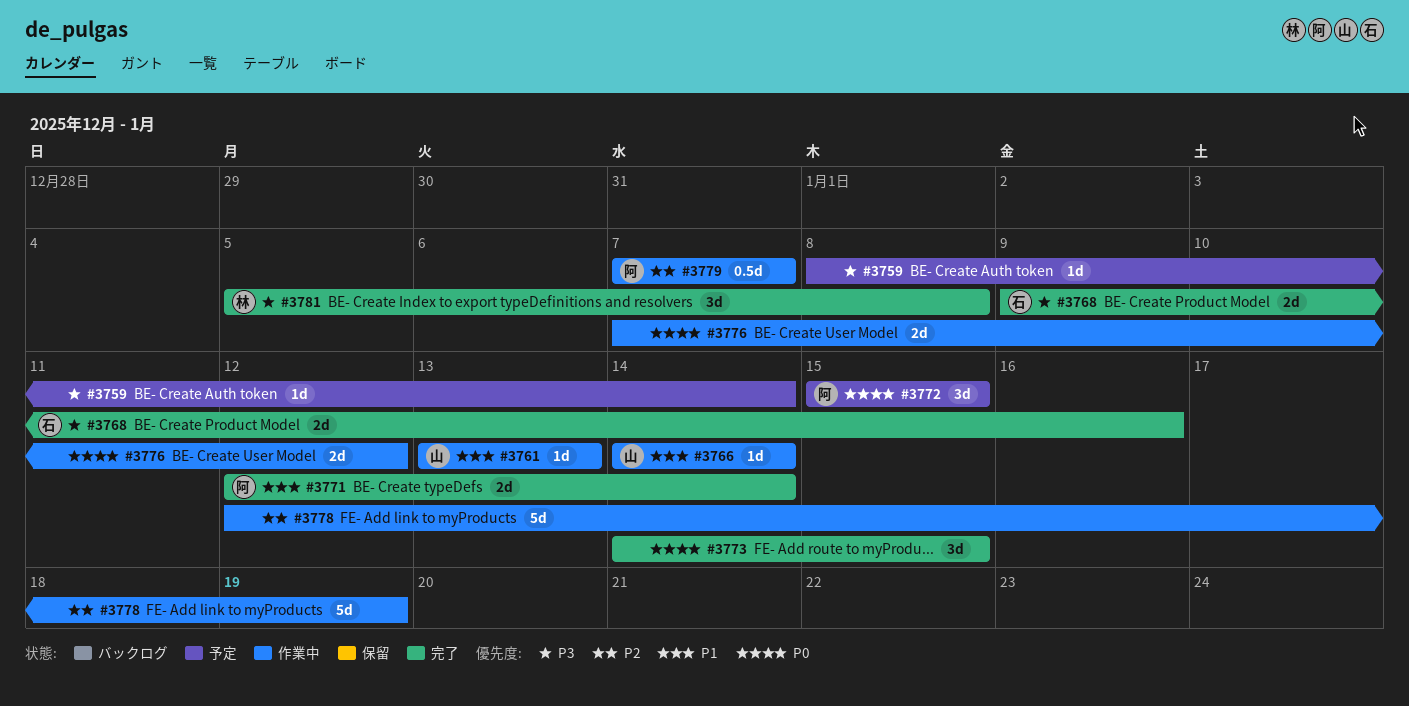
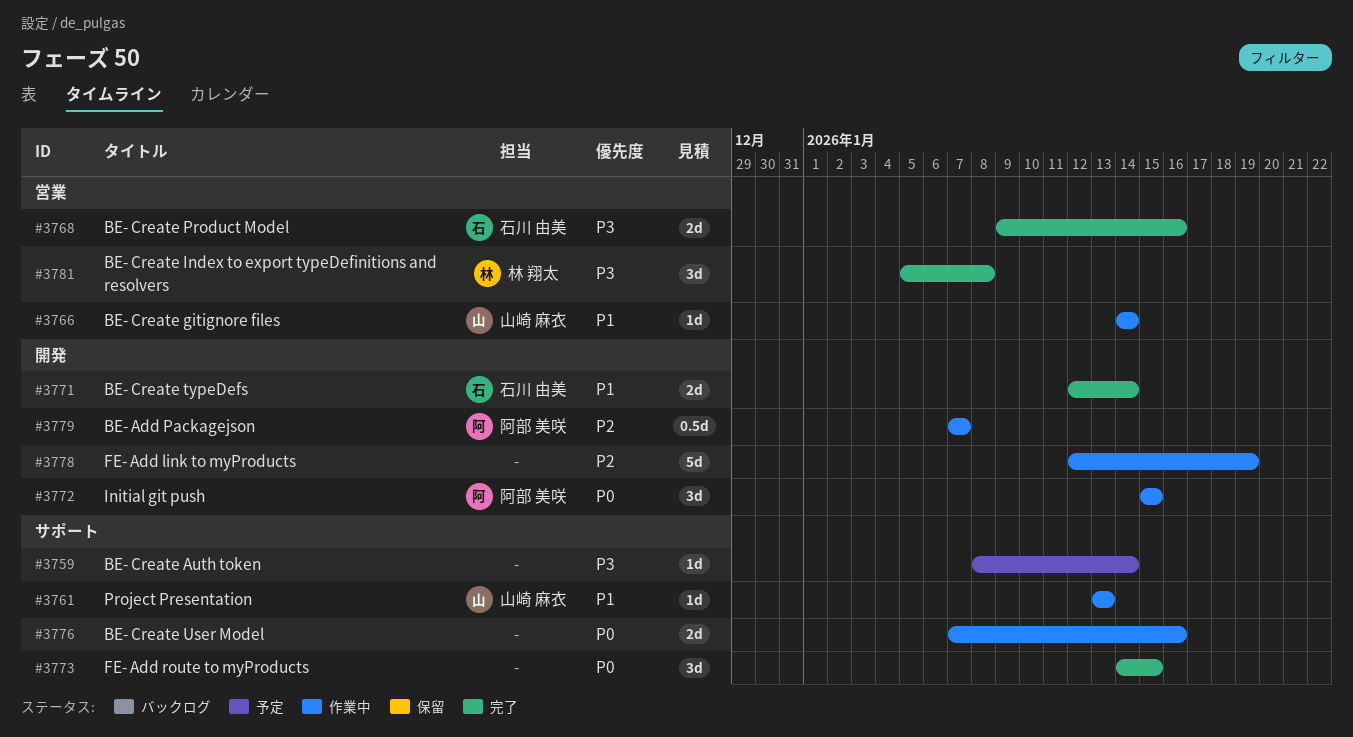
#3771, owner: 阿部 美咲 -> 石川 由美
#3772, status: 予定 -> 作業中
#3776, due: Jan 12 -> Jan 16

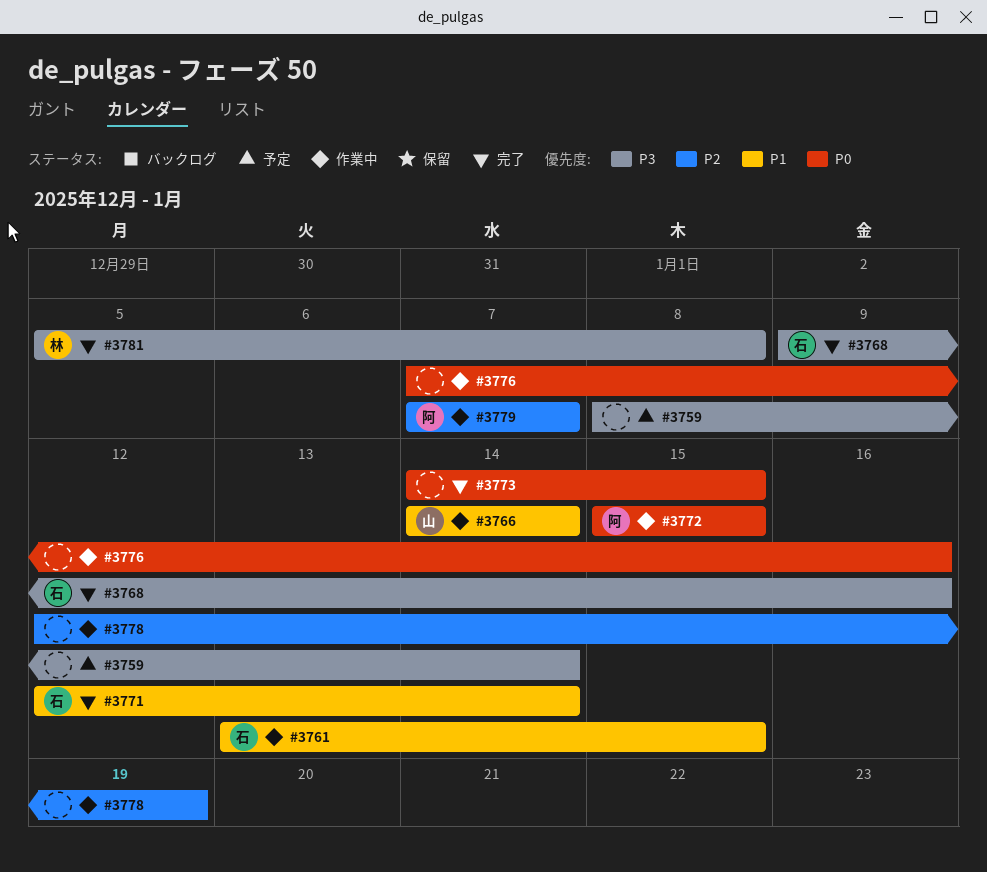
#3761, owner: 山崎 麻衣 -> 石川 由美
#3761, due: Jan 13 -> Jan 15

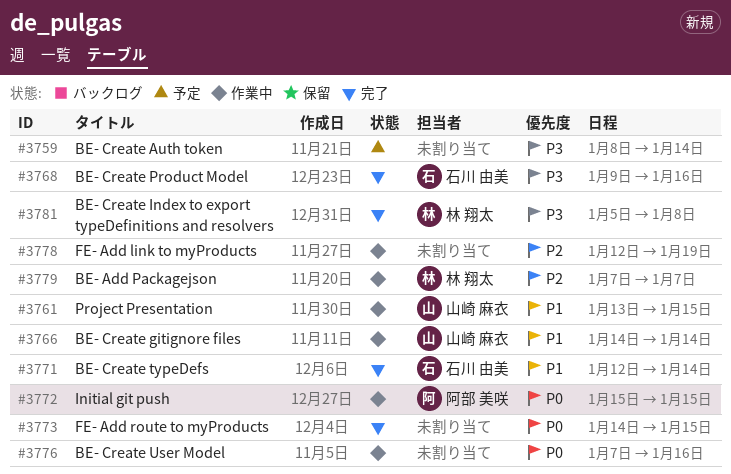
#3761, owner: 石川 由美 -> 山崎 麻衣
#3779, owner: 阿部 美咲 -> 林 翔太

